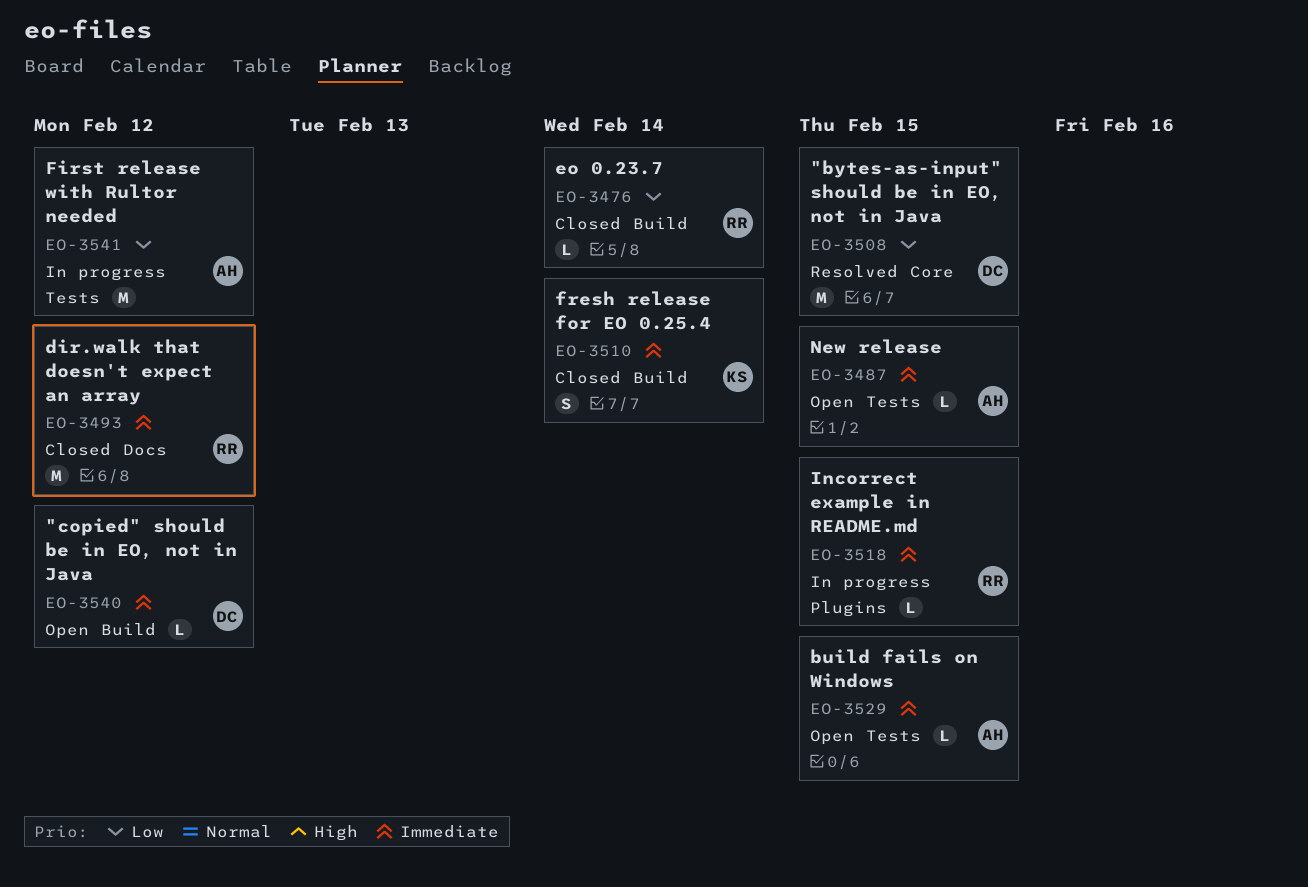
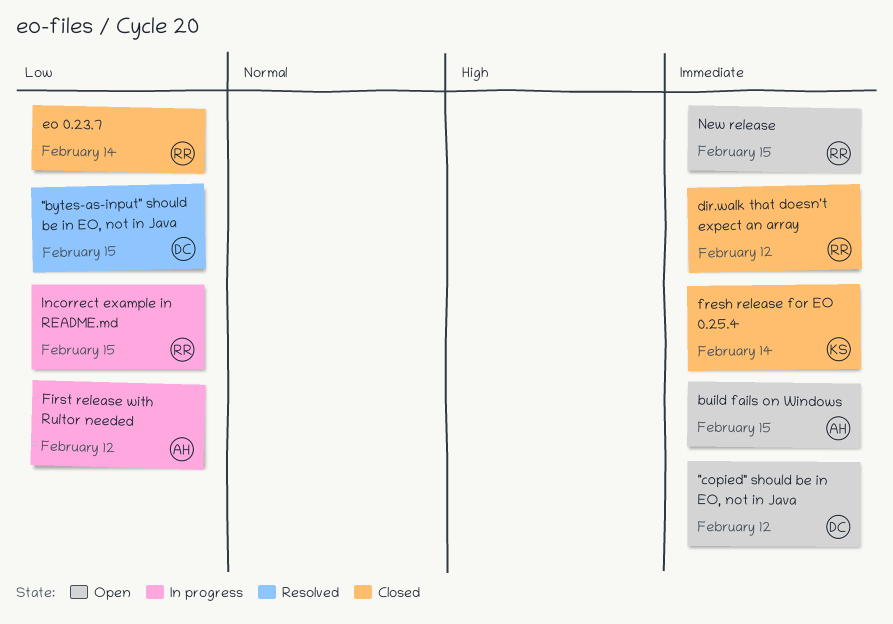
Incorrect example in README.md, priority: Immediate -> Low
New release, owner: AH -> RR

